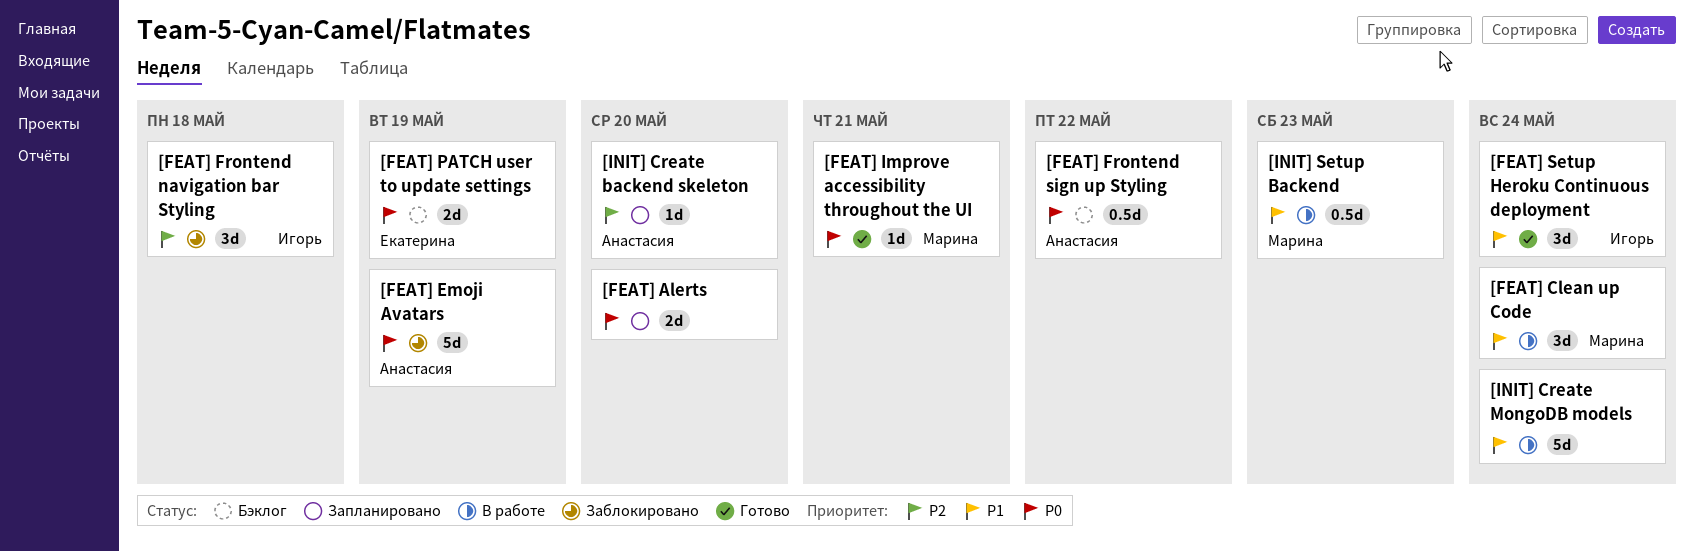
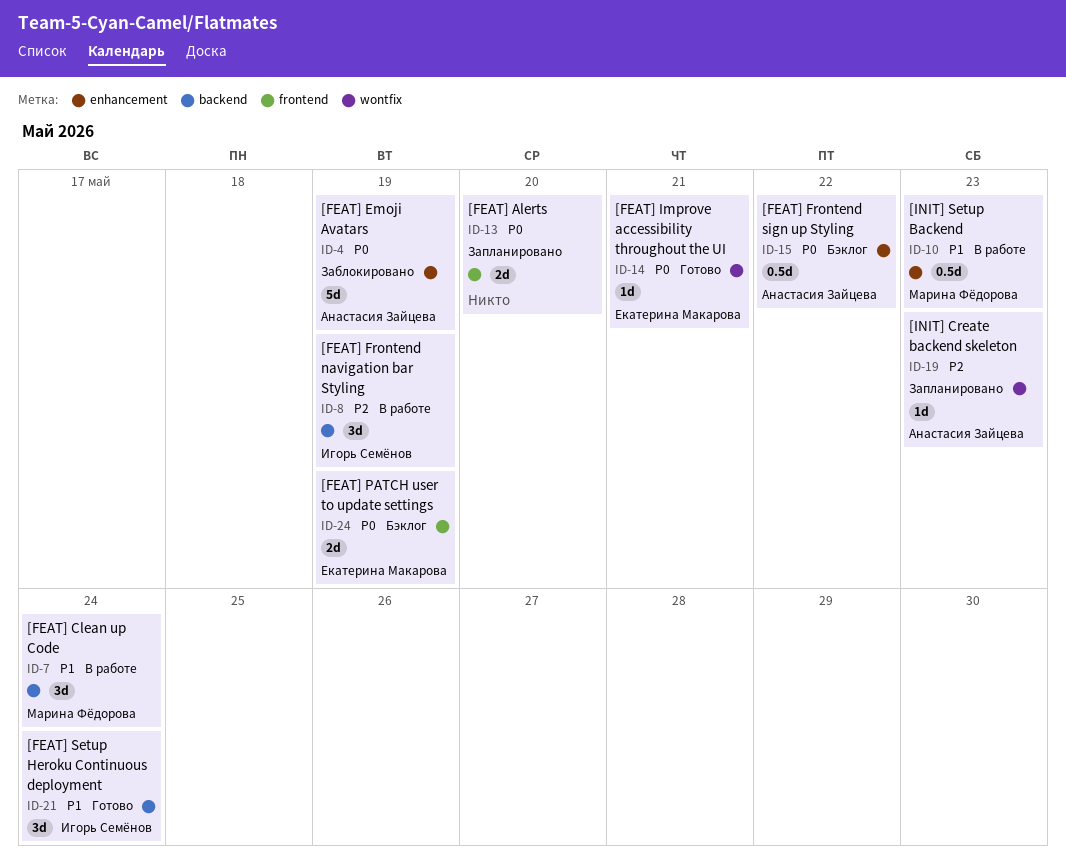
[FEAT] Frontend navigation bar Styling, status: Заблокировано -> В работе
[FEAT] Frontend navigation bar Styling, due: May 18 -> May 19
[FEAT] Improve accessibility throughout the UI, owner: Марина Фёдорова -> Екатерина Макарова
[INIT] Create backend skeleton, due: May 20 -> May 23
[INIT] Create MongoDB models: present -> none

